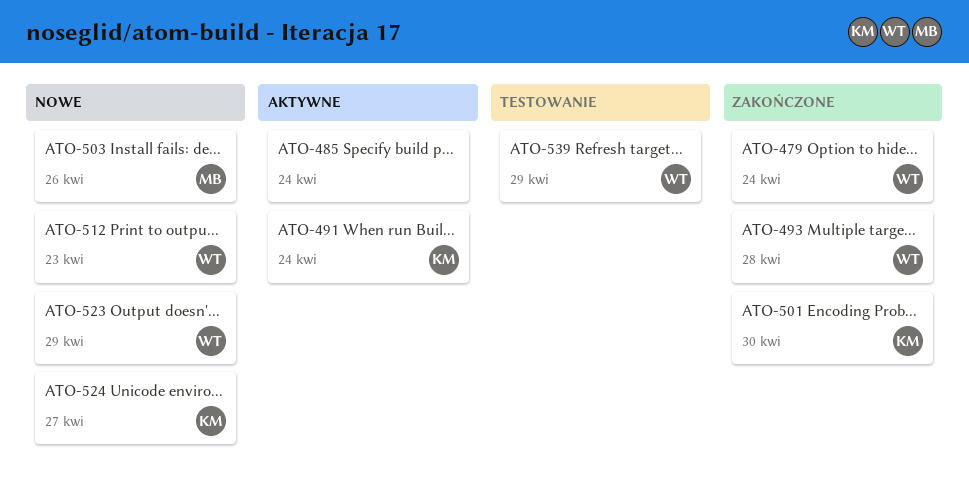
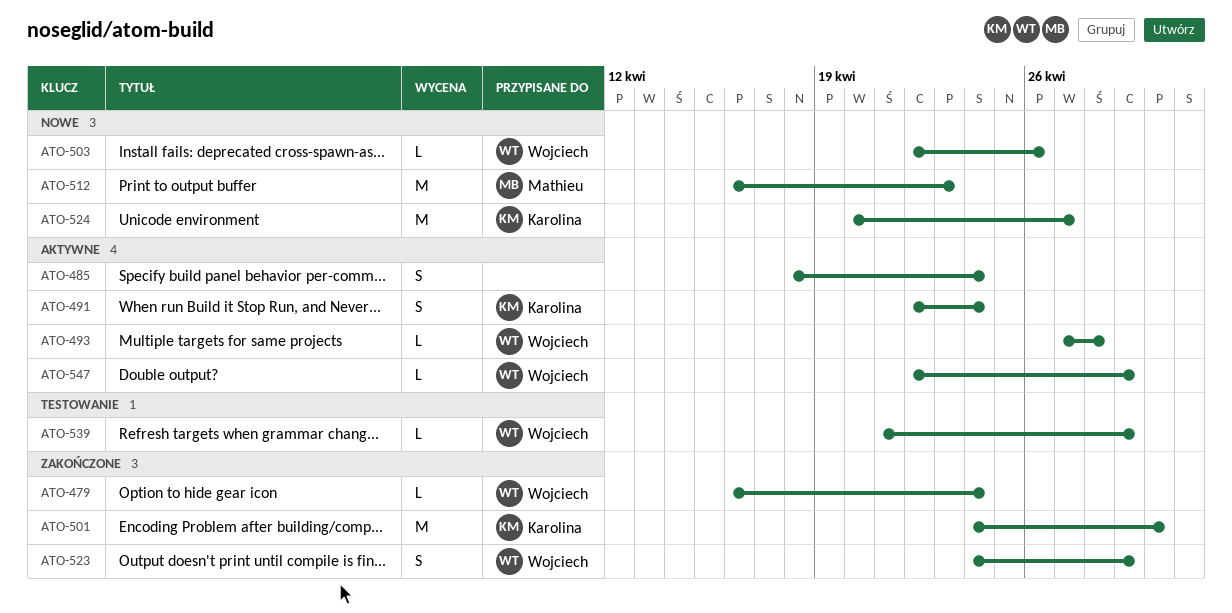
ATO-493, status: Zakończone -> Aktywne
ATO-503, owner: Mathieu -> Wojciech
ATO-512, owner: Wojciech -> Mathieu
ATO-523, status: Nowe -> Zakończone
ATO-547: none -> present

